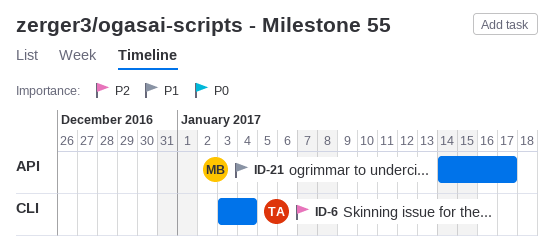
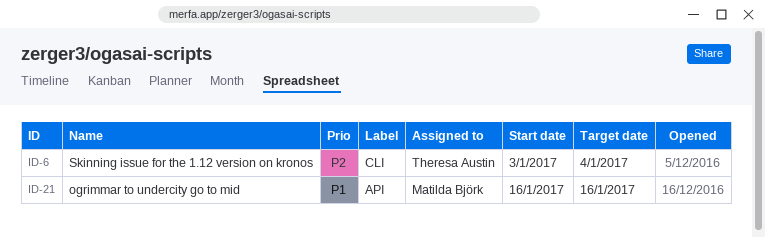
ID-21, start: Jan 14 -> Jan 16
ID-21, due: Jan 17 -> Jan 16

